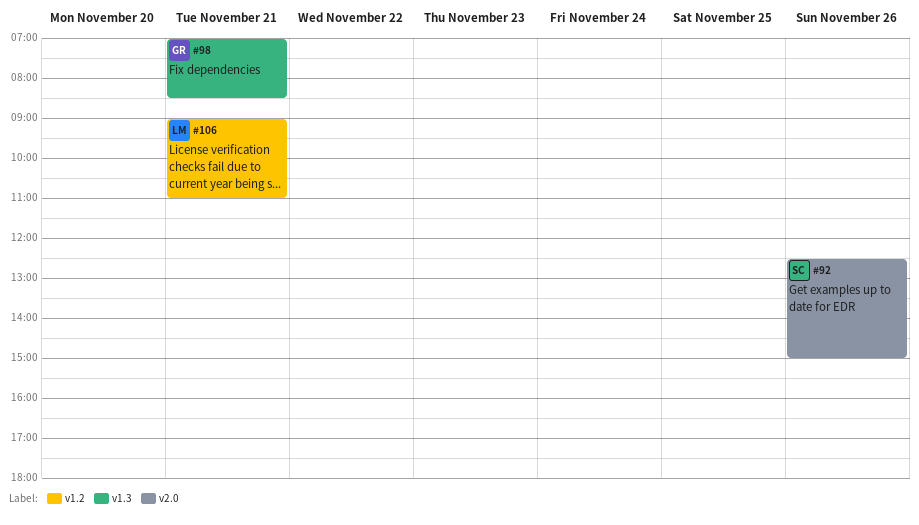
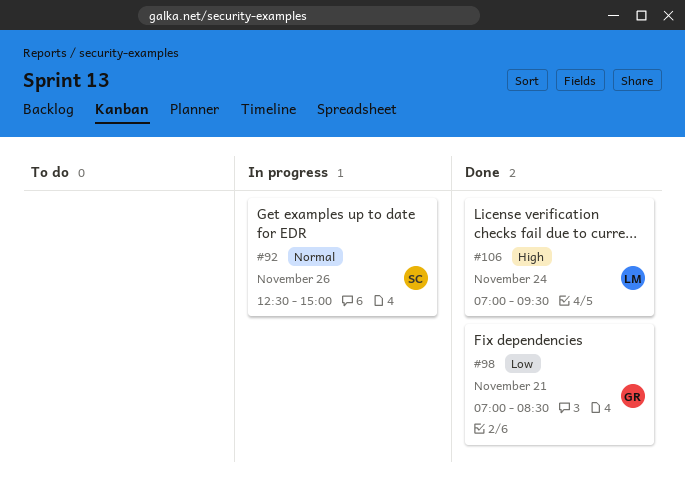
#106, day: Nov 21 -> Nov 24
#106, begins: 09:00 -> 07:00
#106, ends: 11:00 -> 09:30

